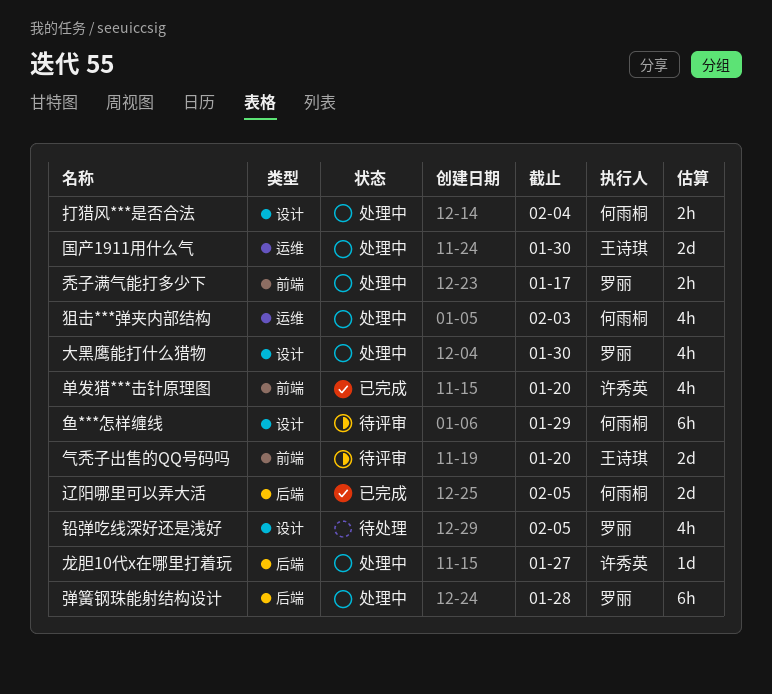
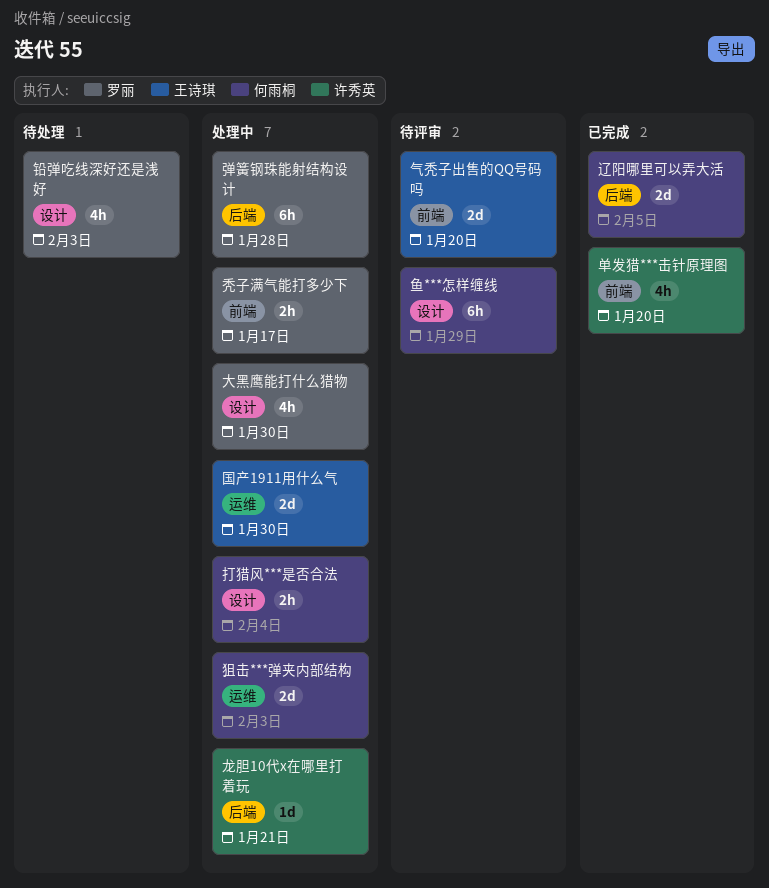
狙击***弹夹内部结构, estimate: 4h -> 2d
铅弹吃线深好还是浅好, due: Feb 5 -> Feb 3
龙胆10代x在哪里打着玩, due: Jan 27 -> Jan 21

